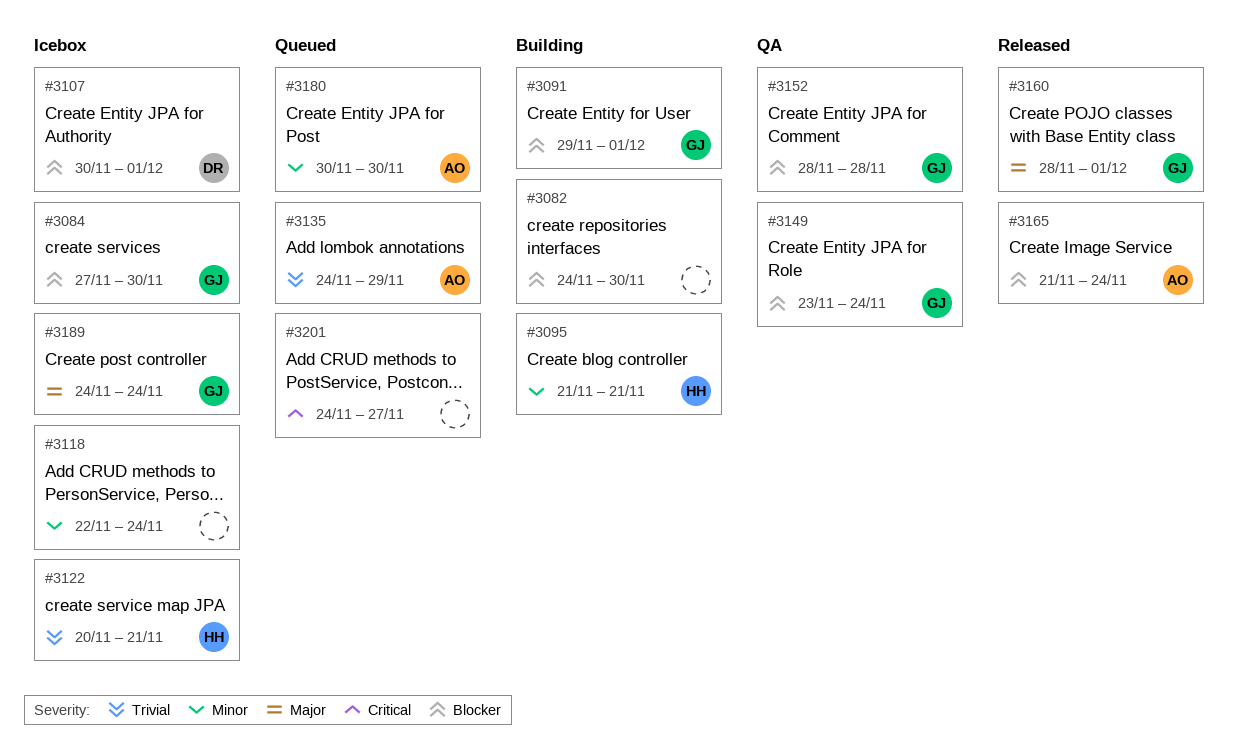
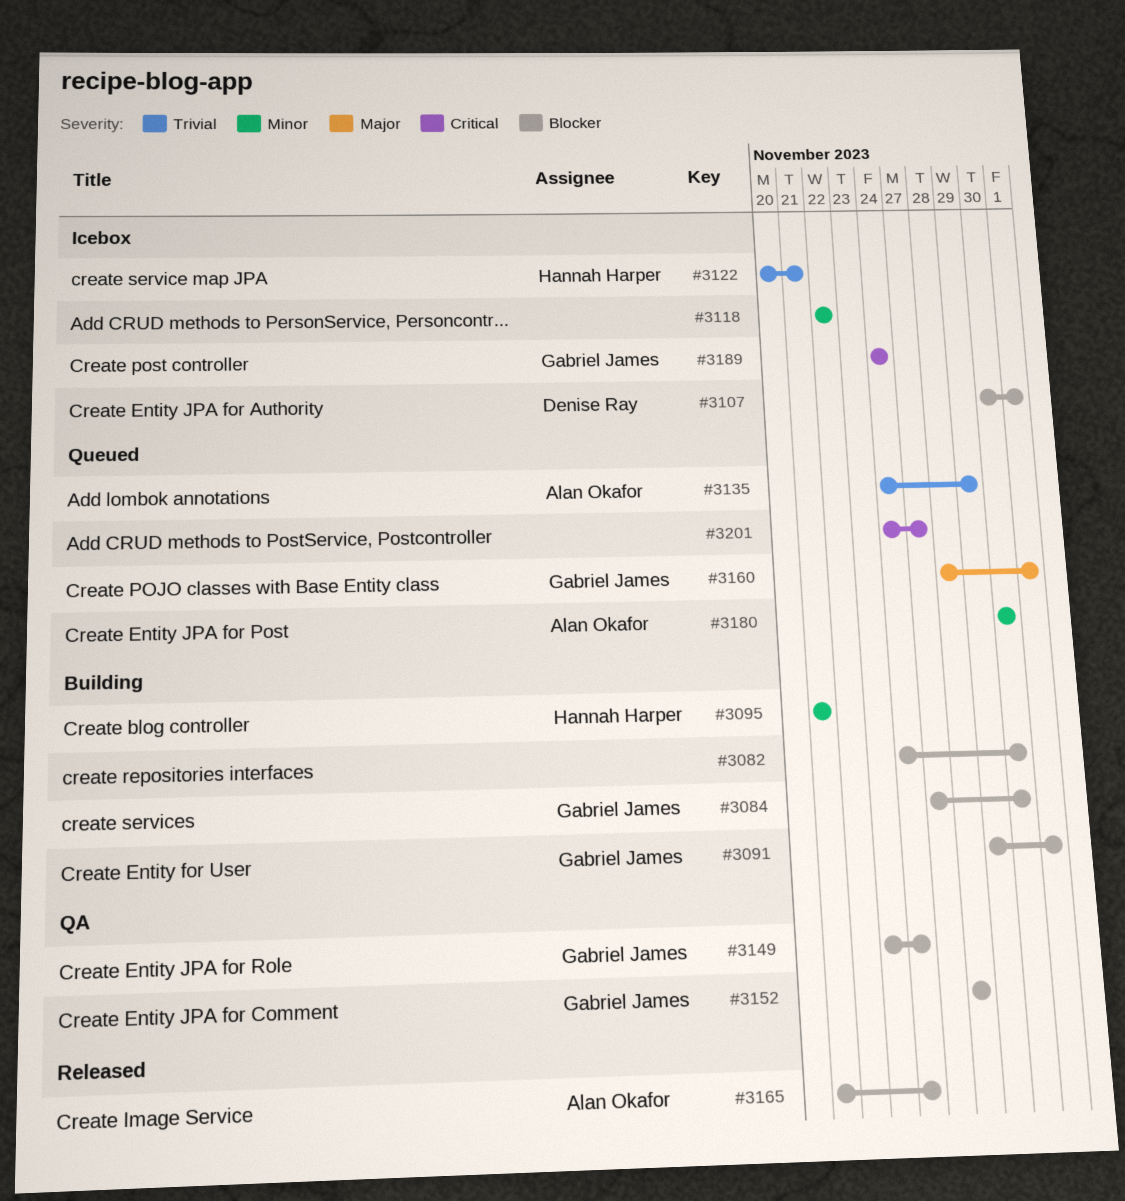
#3084, status: Icebox -> Building
#3118, due: Nov 24 -> Nov 22
#3160, status: Released -> Queued
#3189, priority: Major -> Critical

